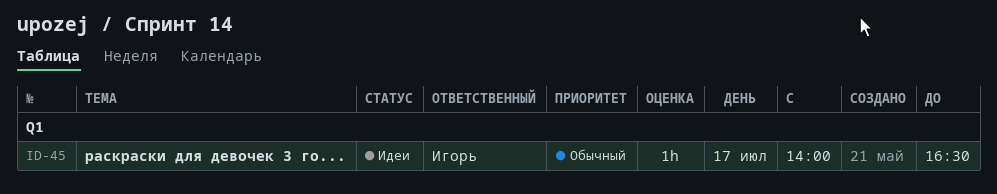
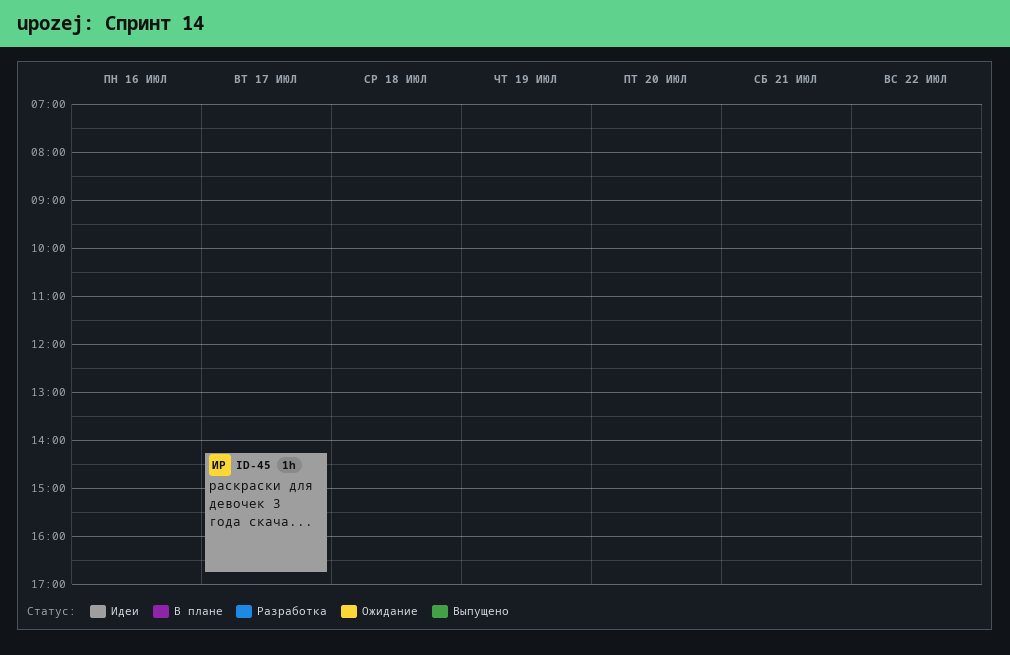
ID-45, begins: 14:00 -> 14:15
ID-45, ends: 16:30 -> 16:45

